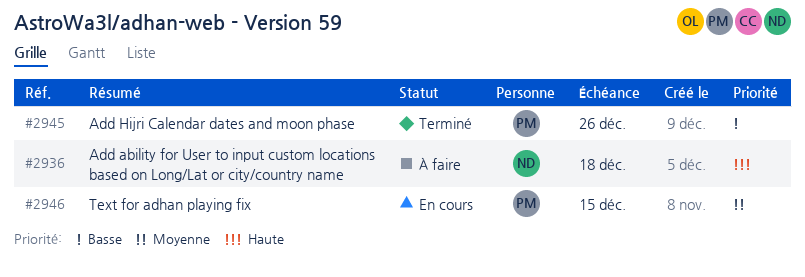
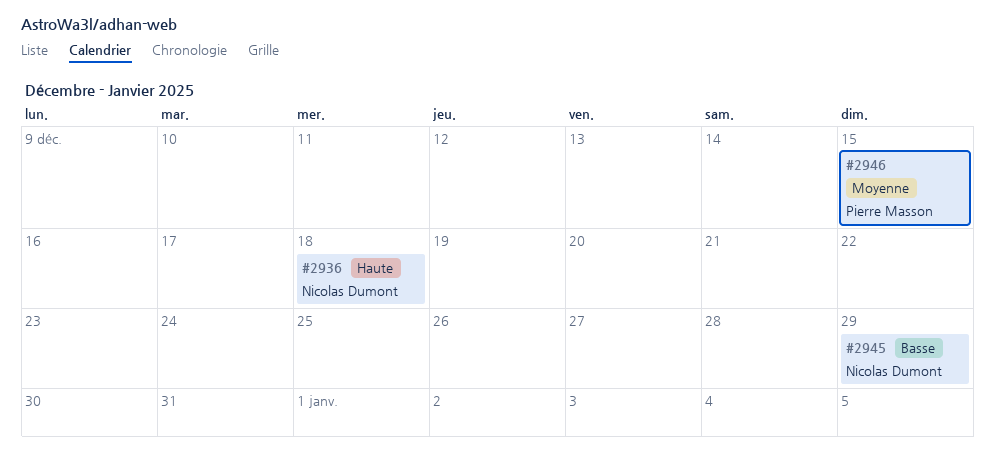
#2945, owner: Pierre Masson -> Nicolas Dumont
#2945, due: Dec 26 -> Dec 29

